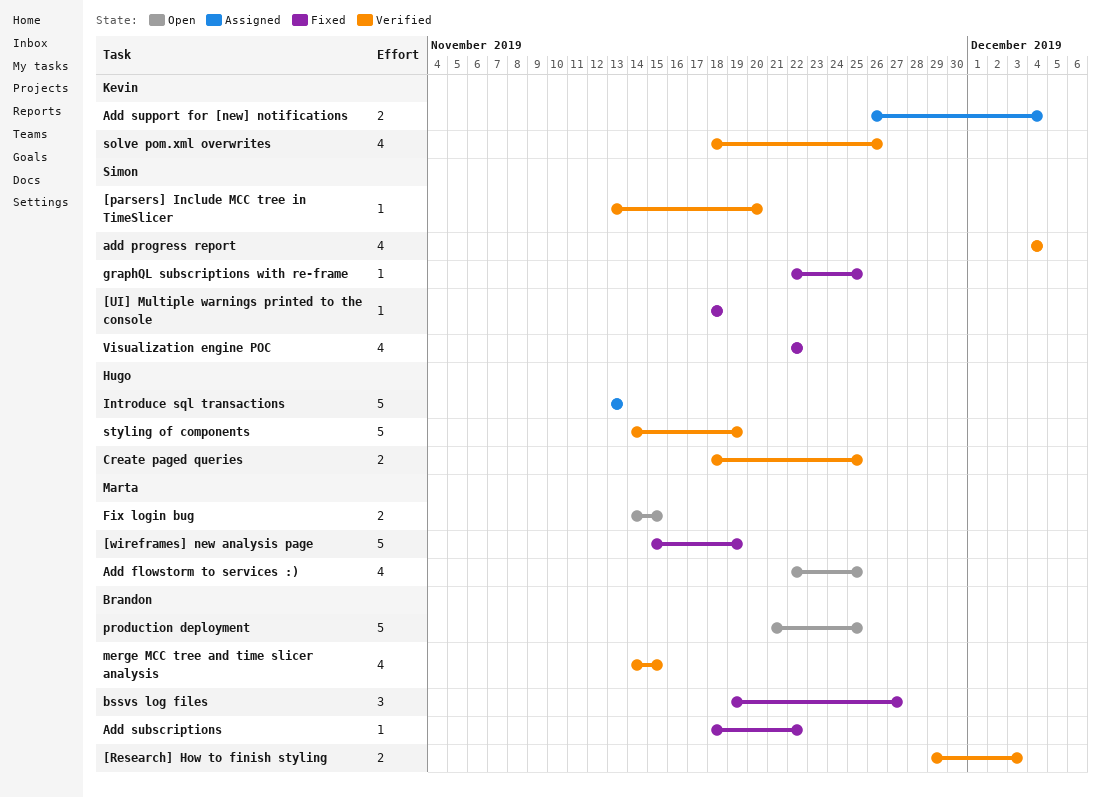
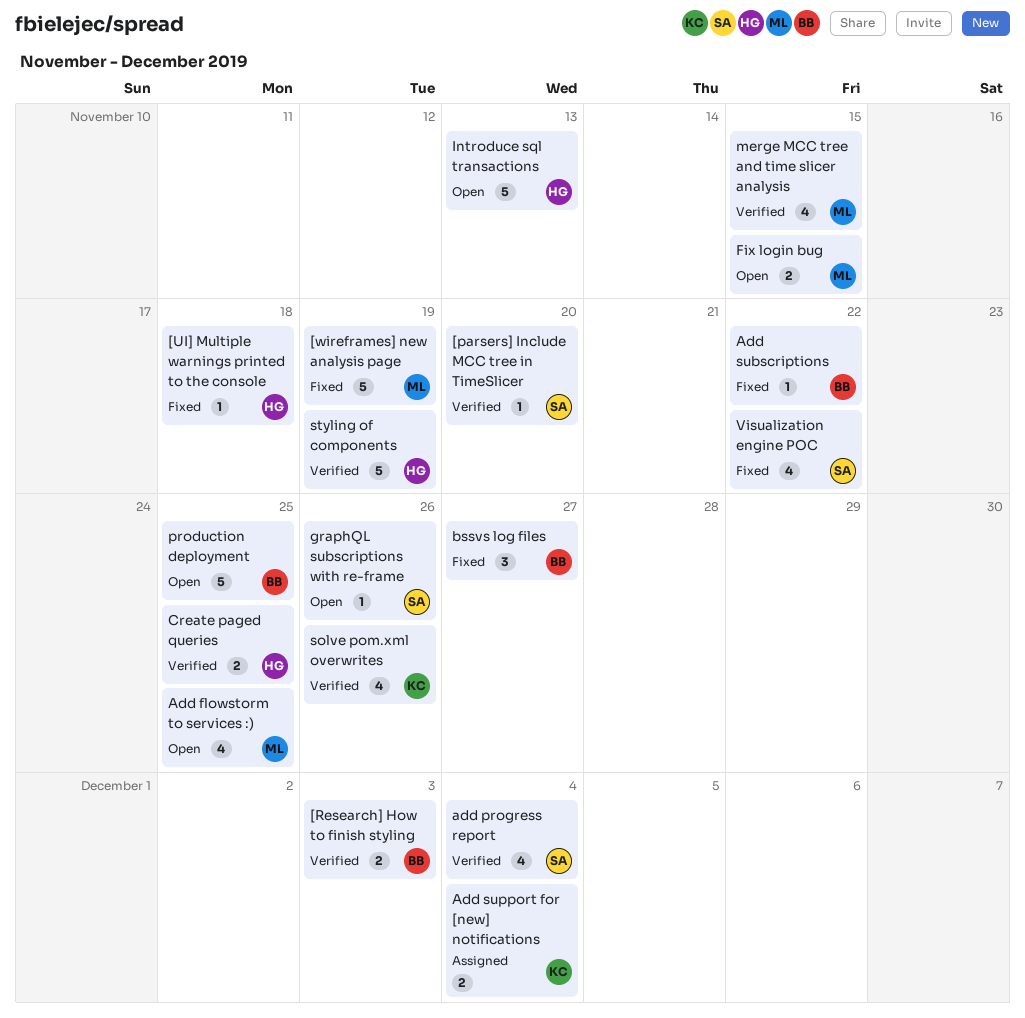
[UI] Multiple warnings printed to the console, owner: Simon -> Hugo
graphQL subscriptions with re-frame, status: Fixed -> Open
graphQL subscriptions with re-frame, due: Nov 25 -> Nov 26
Introduce sql transactions, status: Assigned -> Open
merge MCC tree and time slicer analysis, owner: Brandon -> Marta

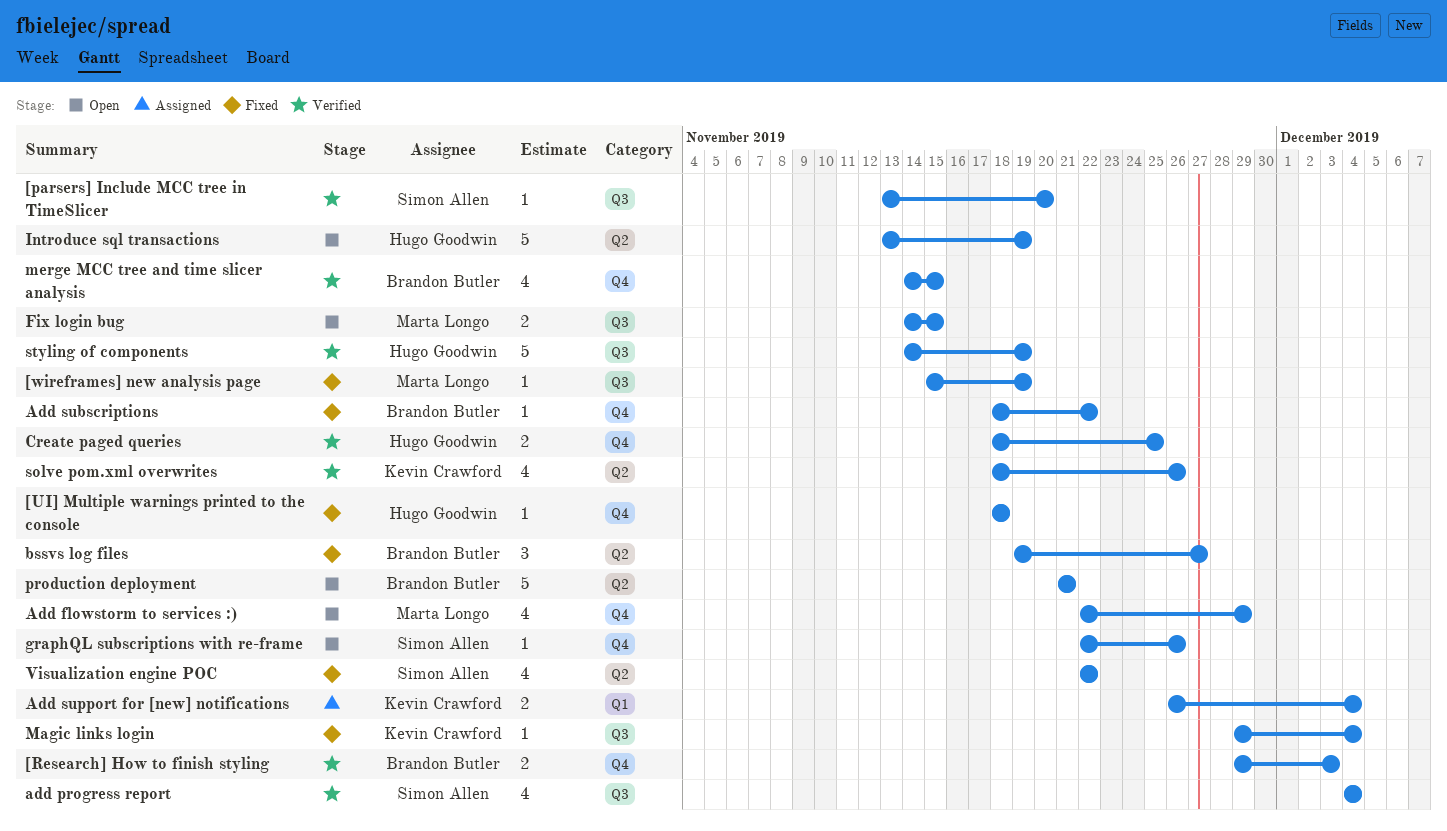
[wireframes] new analysis page, estimate: 5 -> 1
Add flowstorm to services :), due: Nov 25 -> Nov 29
Introduce sql transactions, due: Nov 13 -> Nov 19
Magic links login: none -> present
merge MCC tree and time slicer analysis, owner: Marta Longo -> Brandon Butler
production deployment, due: Nov 25 -> Nov 21

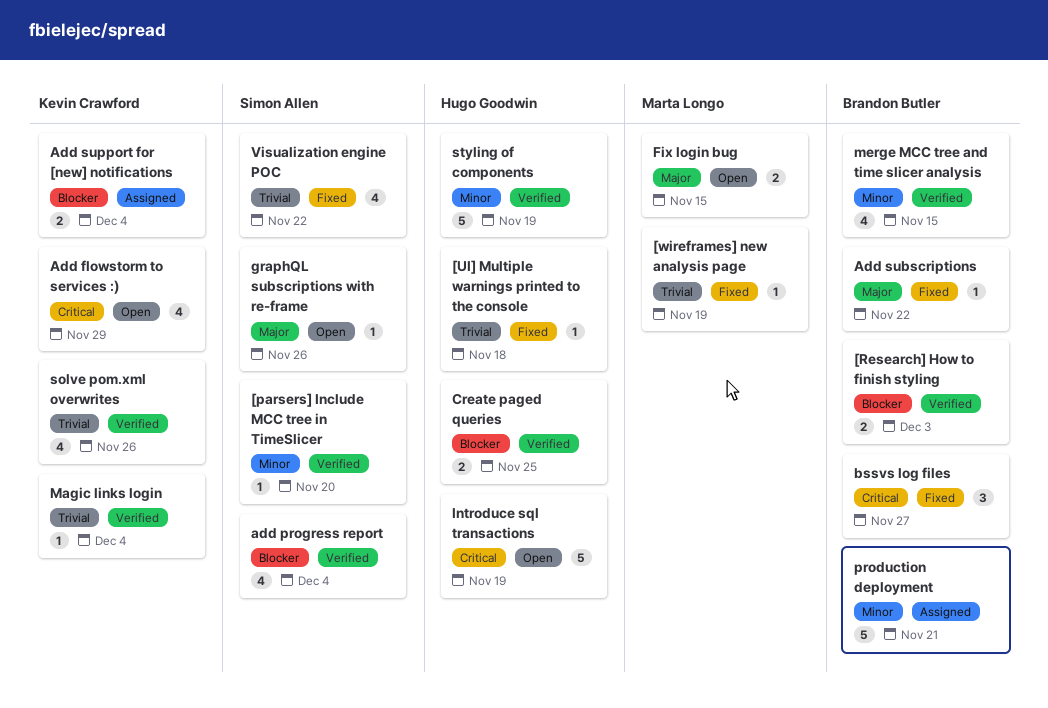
Add flowstorm to services :), owner: Marta Longo -> Kevin Crawford
Magic links login, status: Fixed -> Verified
production deployment, status: Open -> Assigned

